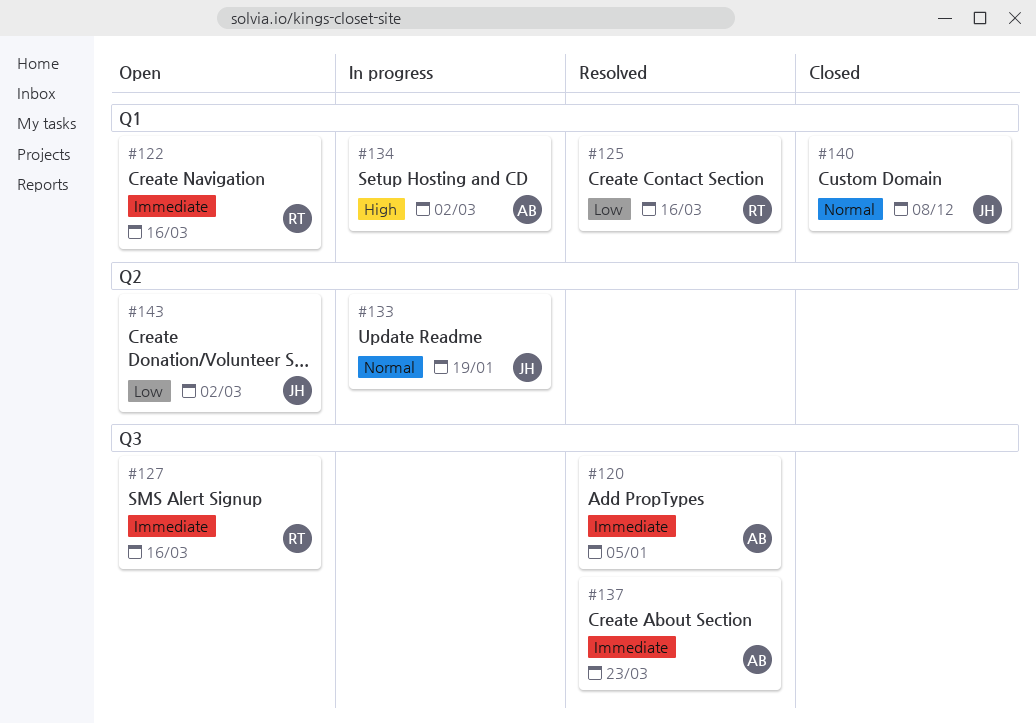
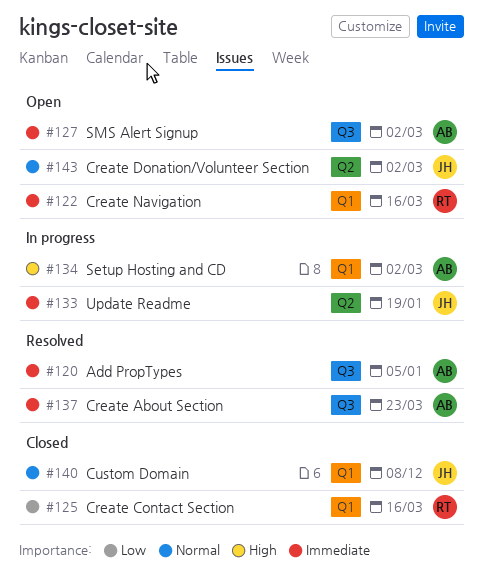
#125, status: Resolved -> Closed
#127, owner: RT -> AB
#127, due: Mar 16 -> Mar 2
#133, priority: Normal -> Immediate
#143, priority: Low -> Normal

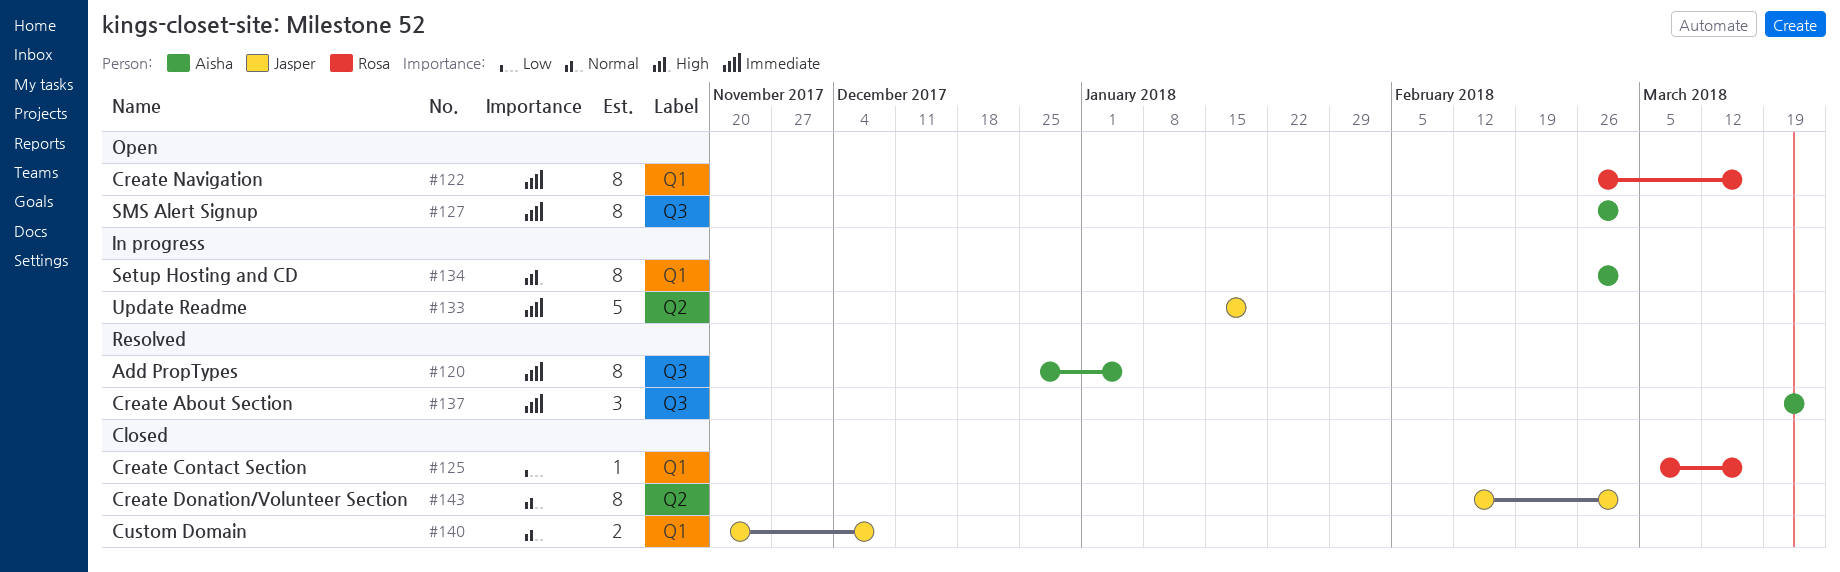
#143, status: Open -> Closed

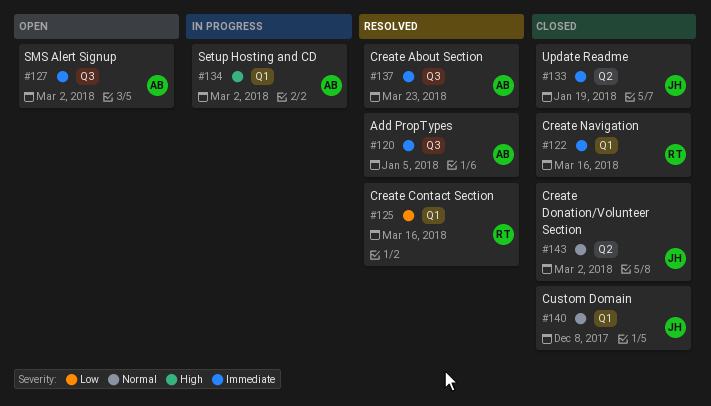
#122, status: Open -> Closed
#125, status: Closed -> Resolved
#133, status: In progress -> Closed

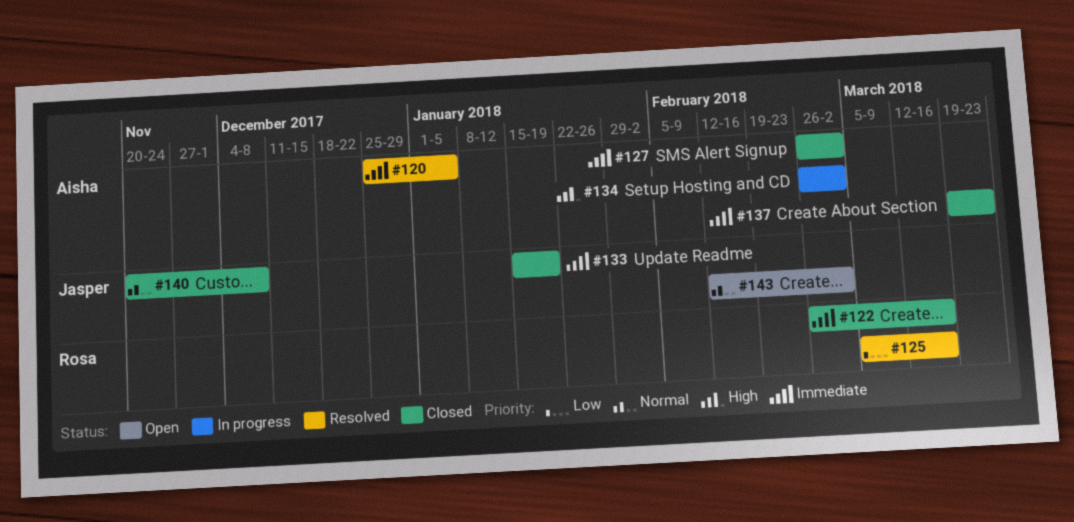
#127, status: Open -> Closed
#137, status: Resolved -> Closed
#143, status: Closed -> Open

